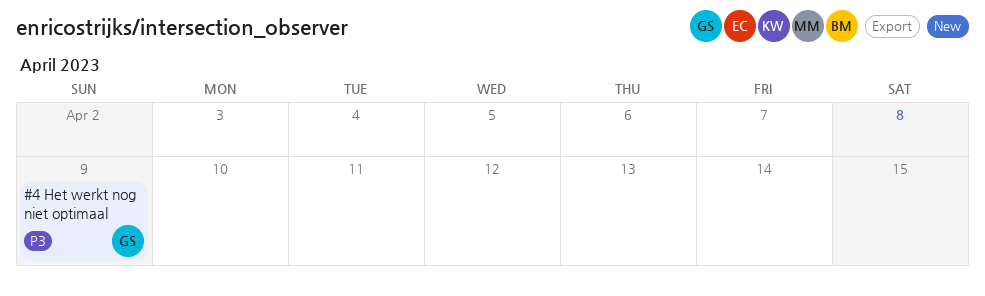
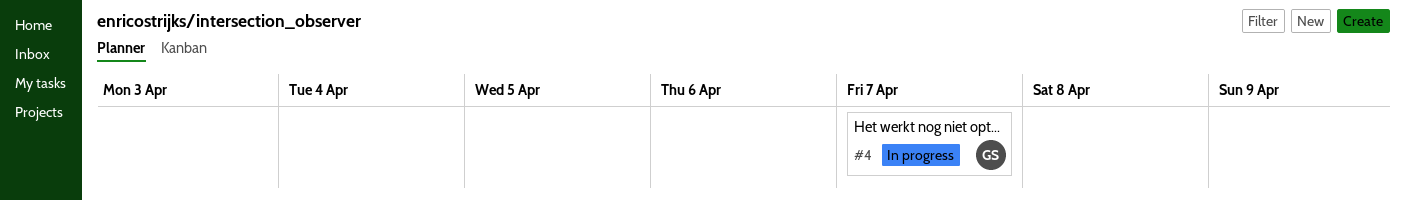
#4, due: Apr 9 -> Apr 7

